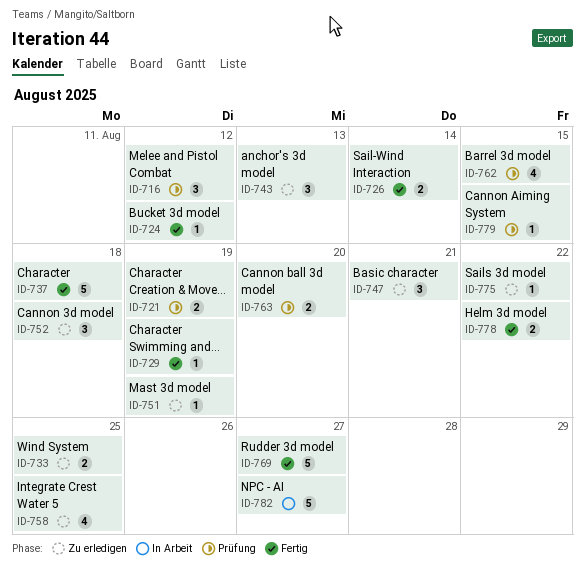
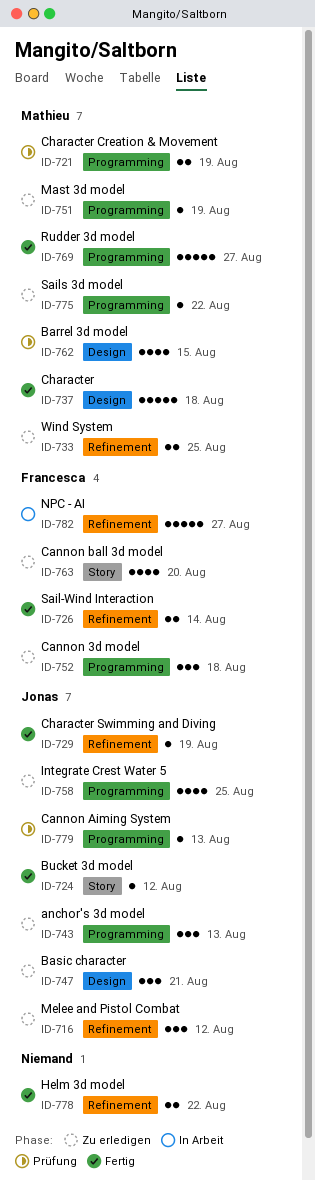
ID-716, status: Prüfung -> Zu erledigen
ID-763, status: Prüfung -> Zu erledigen
ID-763, estimate: 2 -> 4
ID-779, due: Aug 15 -> Aug 13

